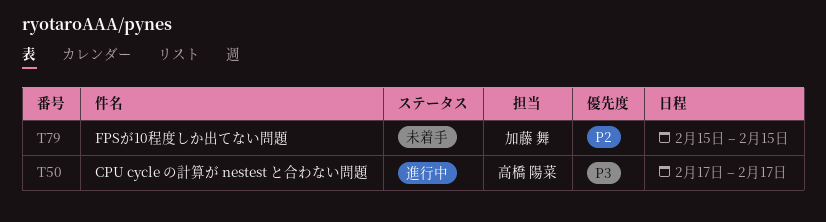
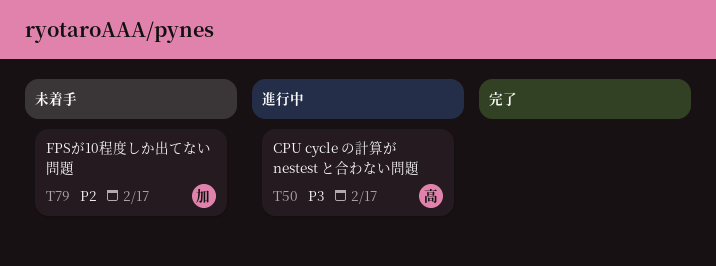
T79, due: Feb 15 -> Feb 17

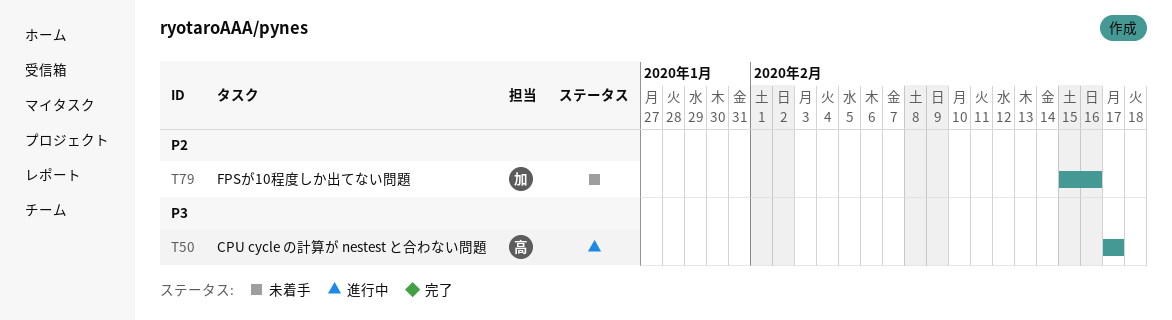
T79, due: Feb 17 -> Feb 16

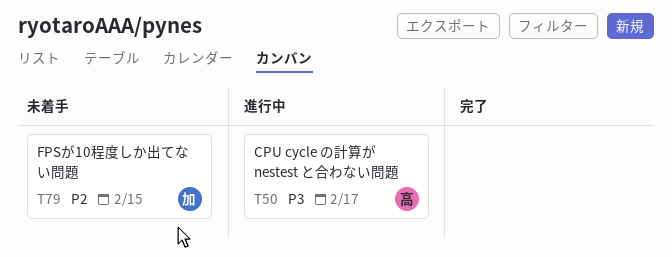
T79, due: Feb 16 -> Feb 15

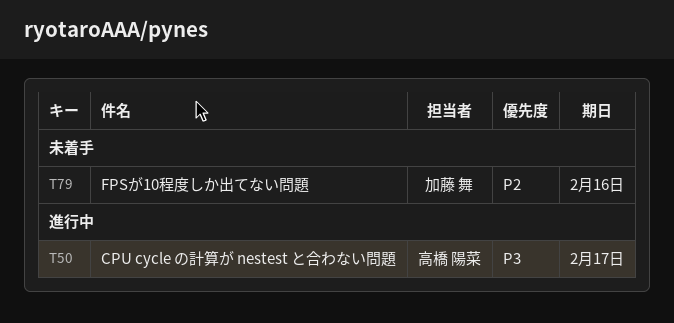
T79, due: Feb 15 -> Feb 16

